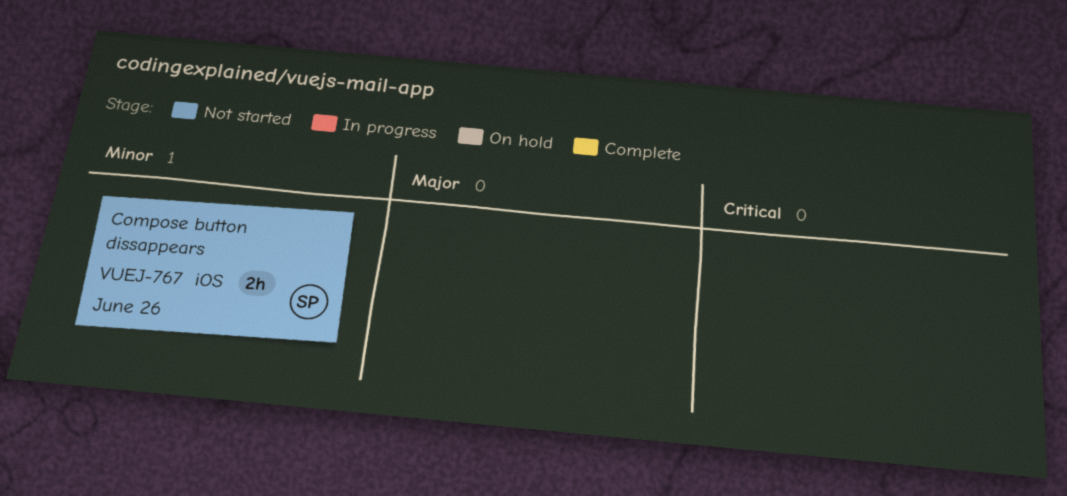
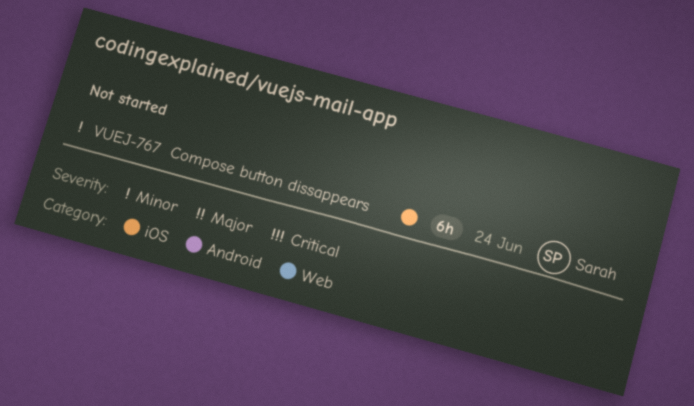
VUEJ-767, estimate: 2h -> 6h
VUEJ-767, due: Jun 26 -> Jun 24

